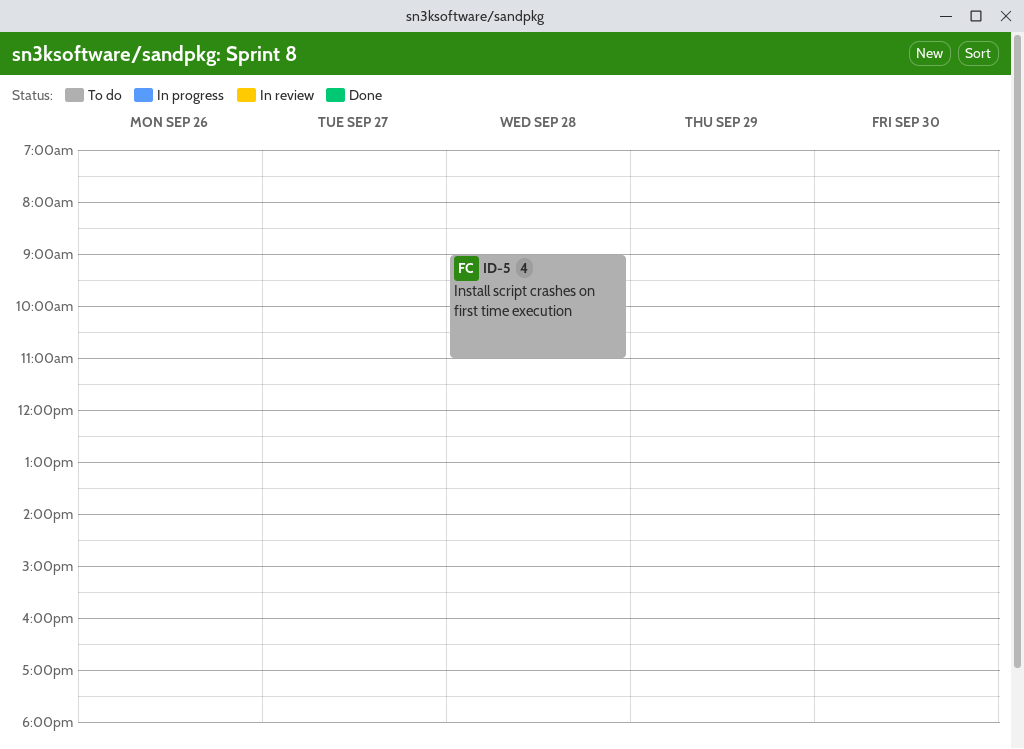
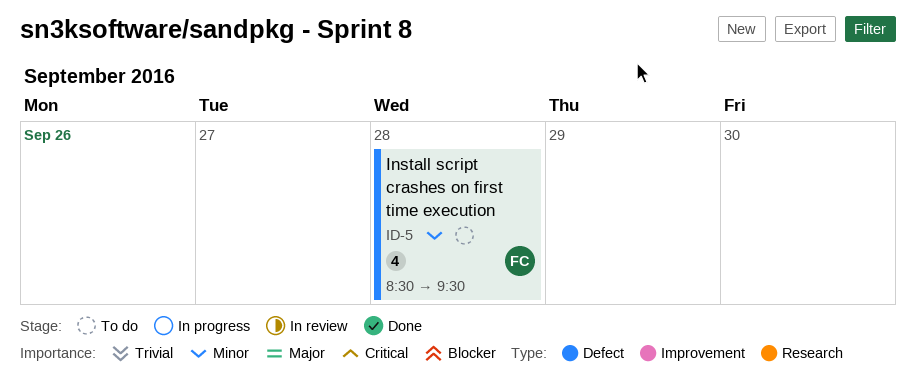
ID-5, begins: 09:00 -> 08:30
ID-5, ends: 11:00 -> 09:30

